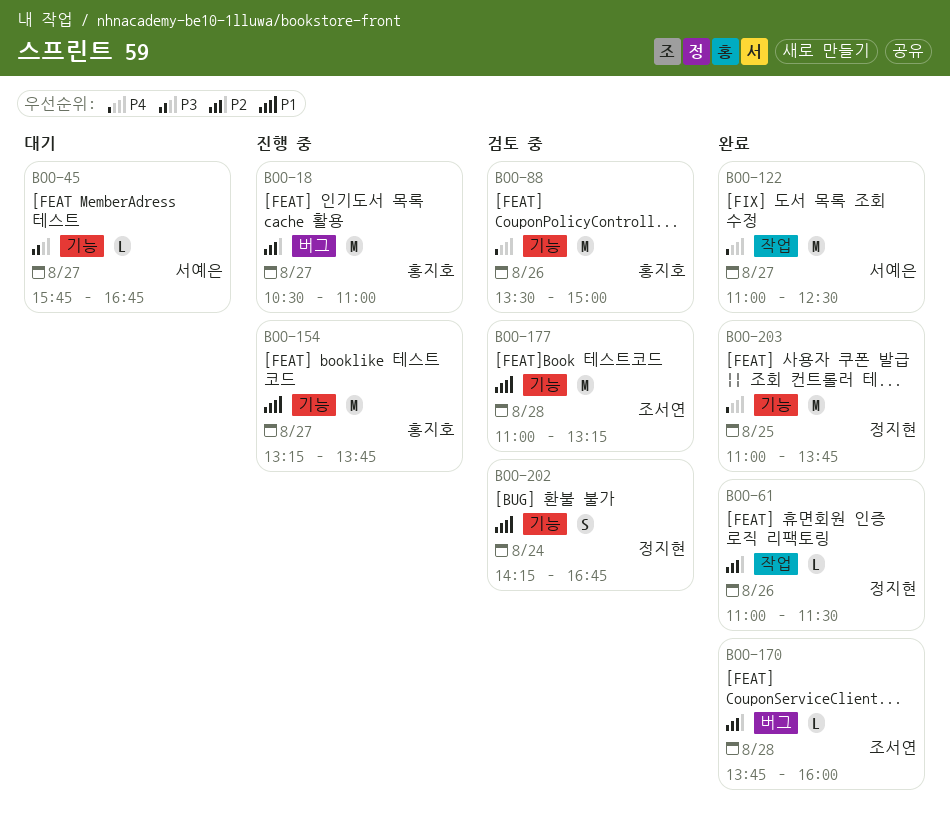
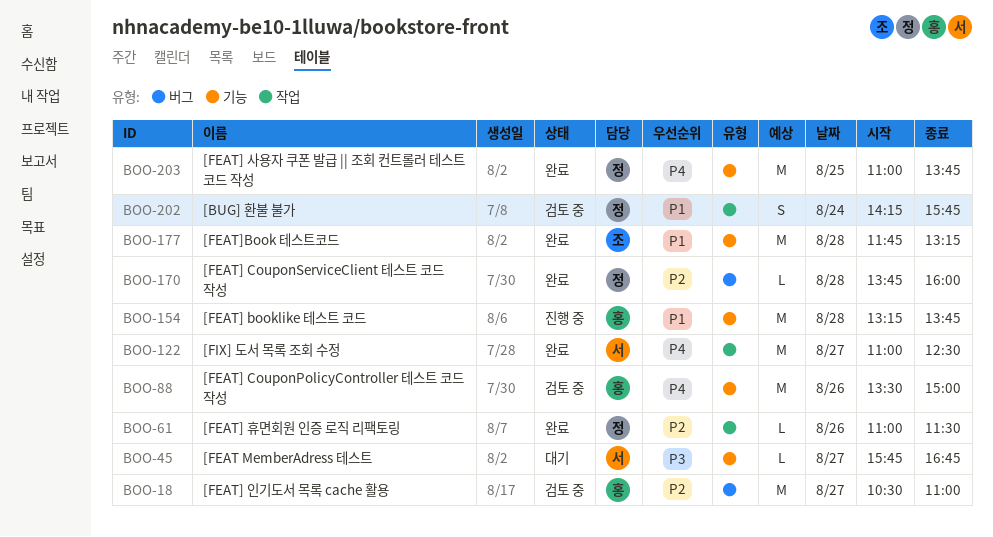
BOO-18, status: 진행 중 -> 검토 중
BOO-154, day: Aug 27 -> Aug 28
BOO-170, owner: 조서연 -> 정지현
BOO-177, status: 검토 중 -> 완료
BOO-177, begins: 11:00 -> 11:45
BOO-202, label: 기능 -> 작업
BOO-202, ends: 16:45 -> 15:45

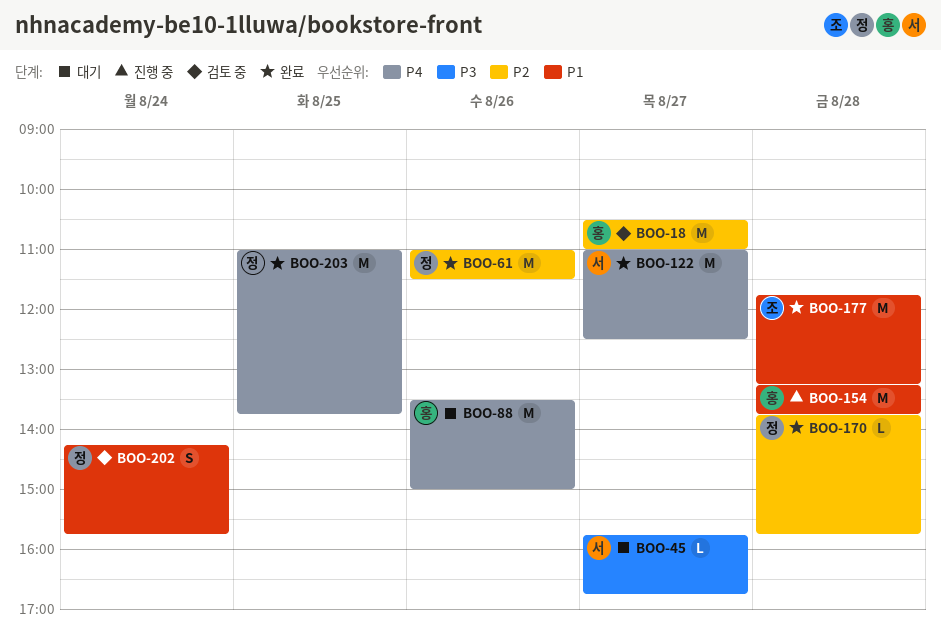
BOO-61, estimate: L -> M
BOO-88, status: 검토 중 -> 대기
BOO-170, ends: 16:00 -> 15:45

